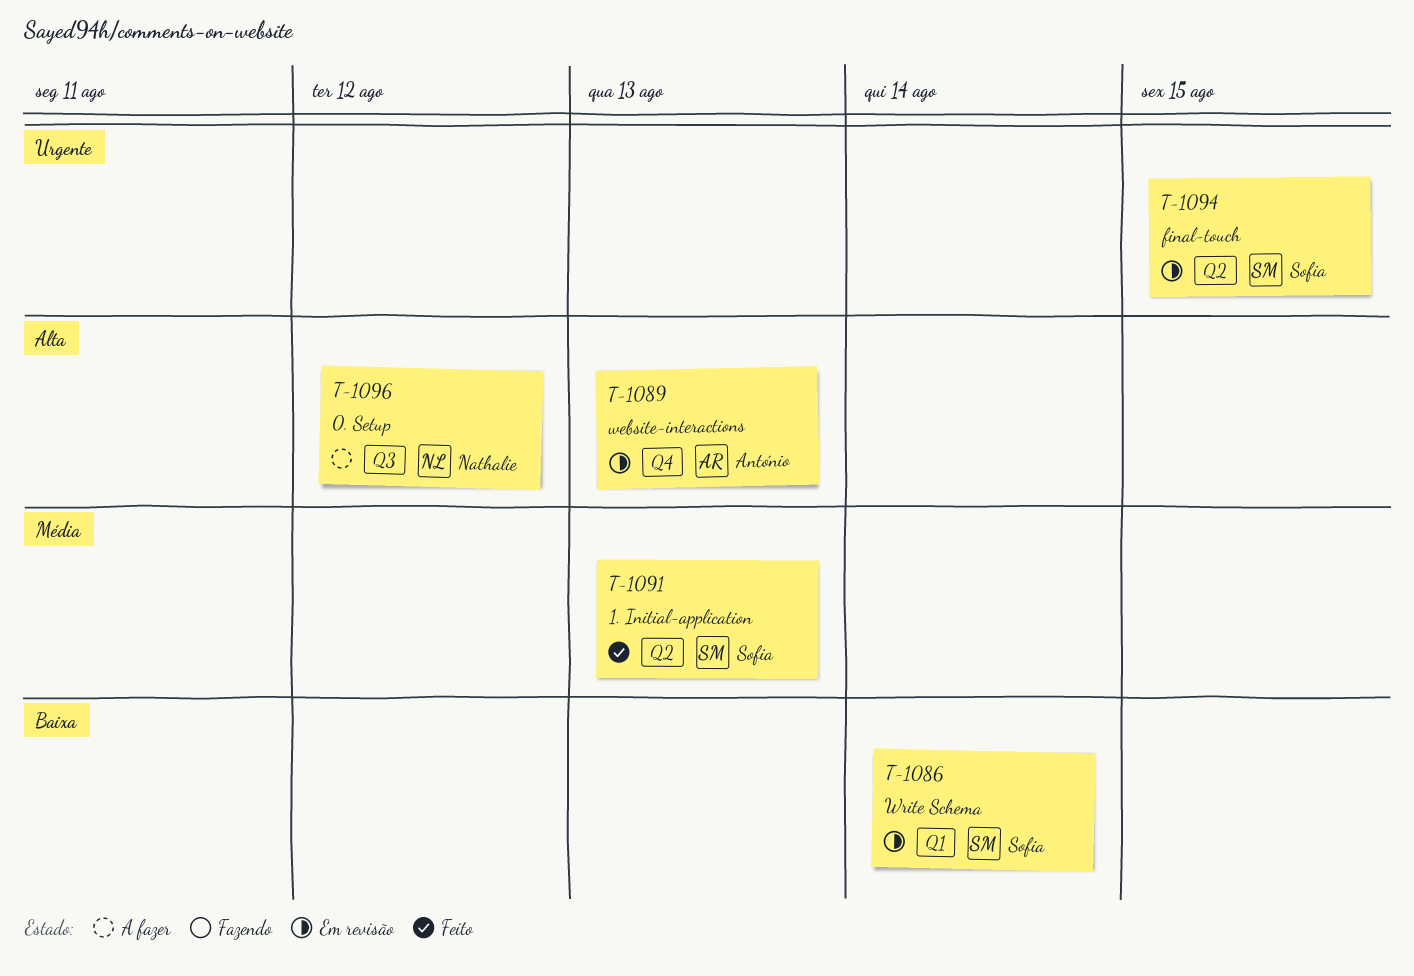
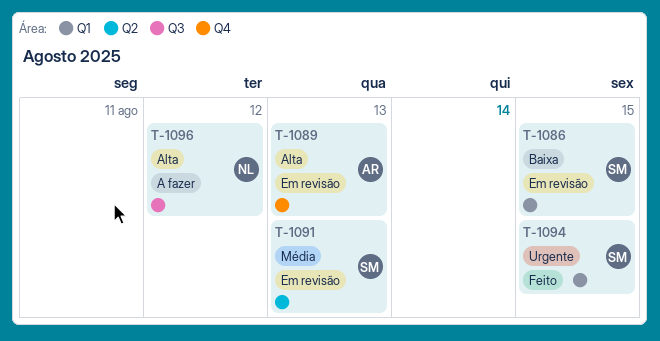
T-1086, due: Aug 14 -> Aug 15
T-1091, status: Feito -> Em revisão
T-1094, status: Em revisão -> Feito
T-1094, label: Q2 -> Q1

